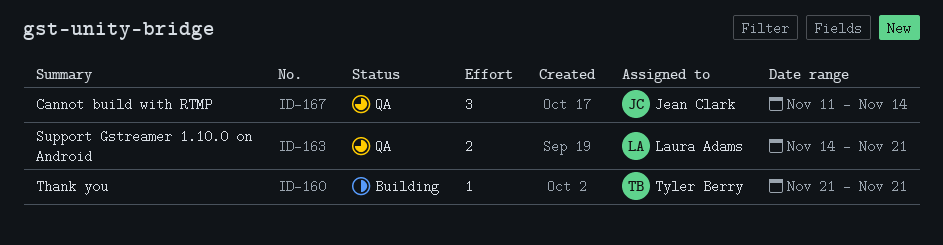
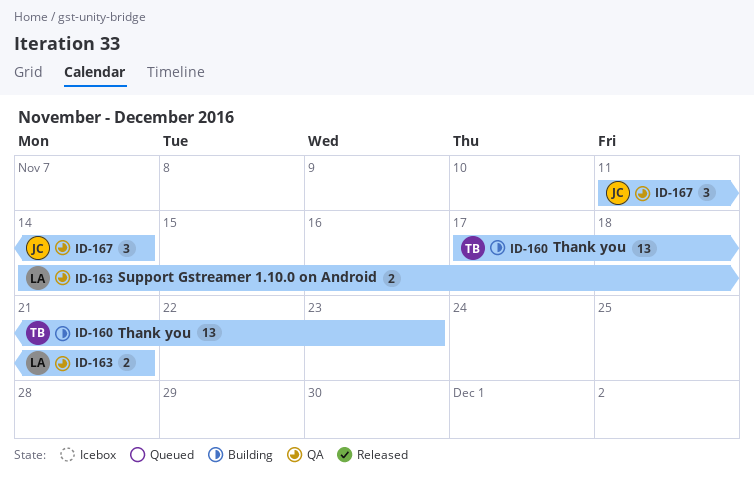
ID-160, estimate: 1 -> 13
ID-160, start: Nov 21 -> Nov 17
ID-160, due: Nov 21 -> Nov 23

